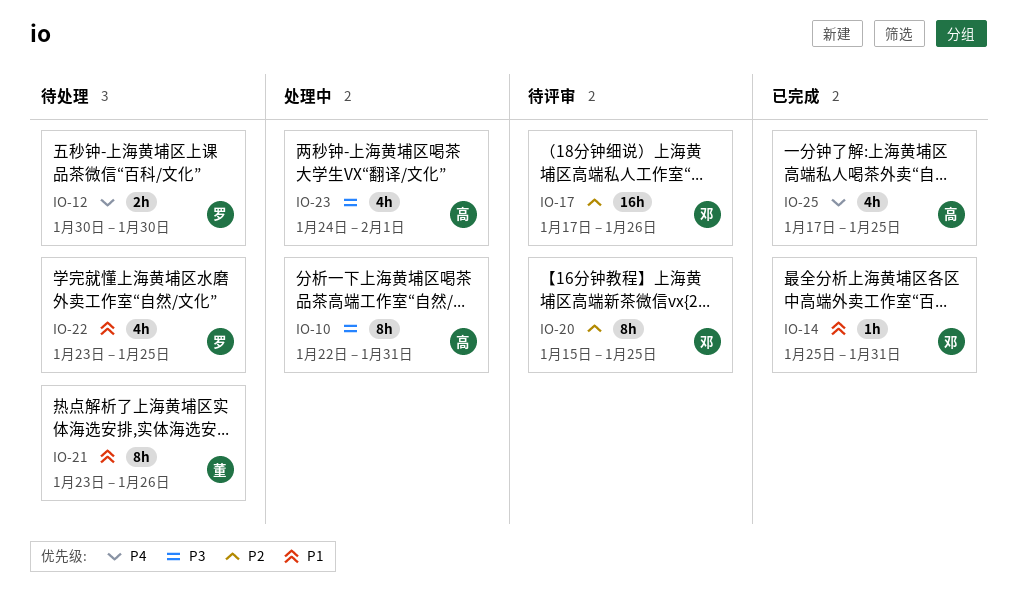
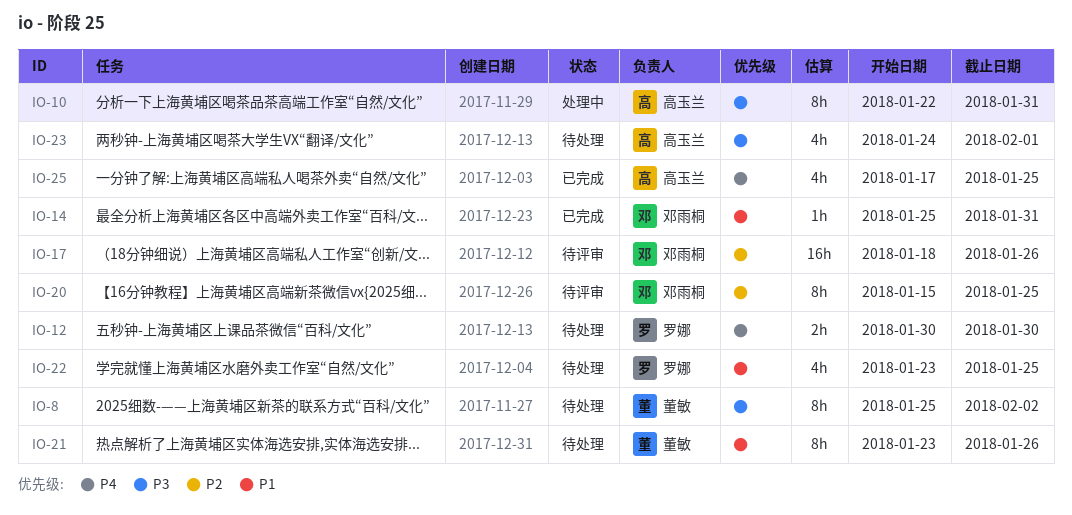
IO-8: none -> present
IO-17, start: Jan 17 -> Jan 18
IO-23, status: 处理中 -> 待处理

